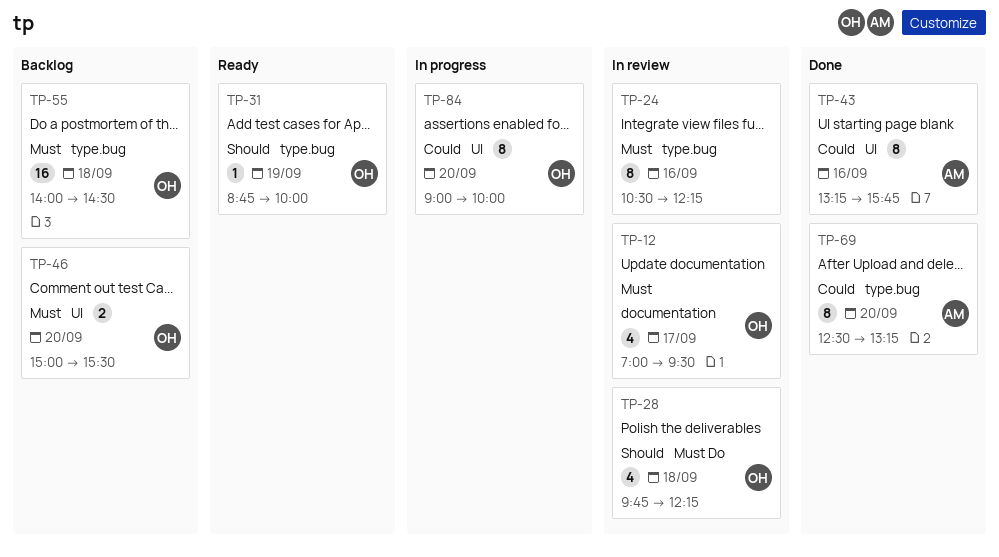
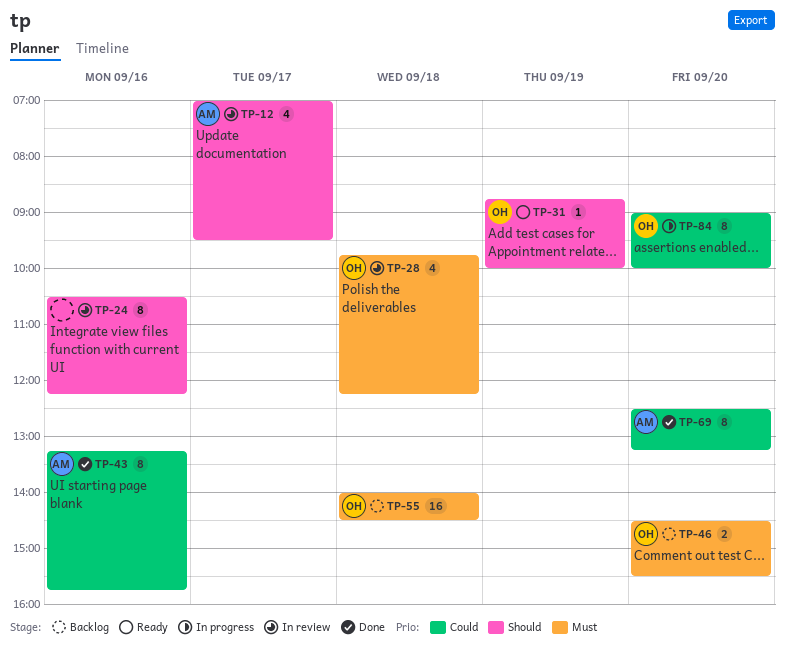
TP-12, owner: OH -> AM
TP-12, priority: Must -> Should
TP-24, priority: Must -> Should
TP-28, priority: Should -> Must
TP-46, begins: 15:00 -> 14:30

